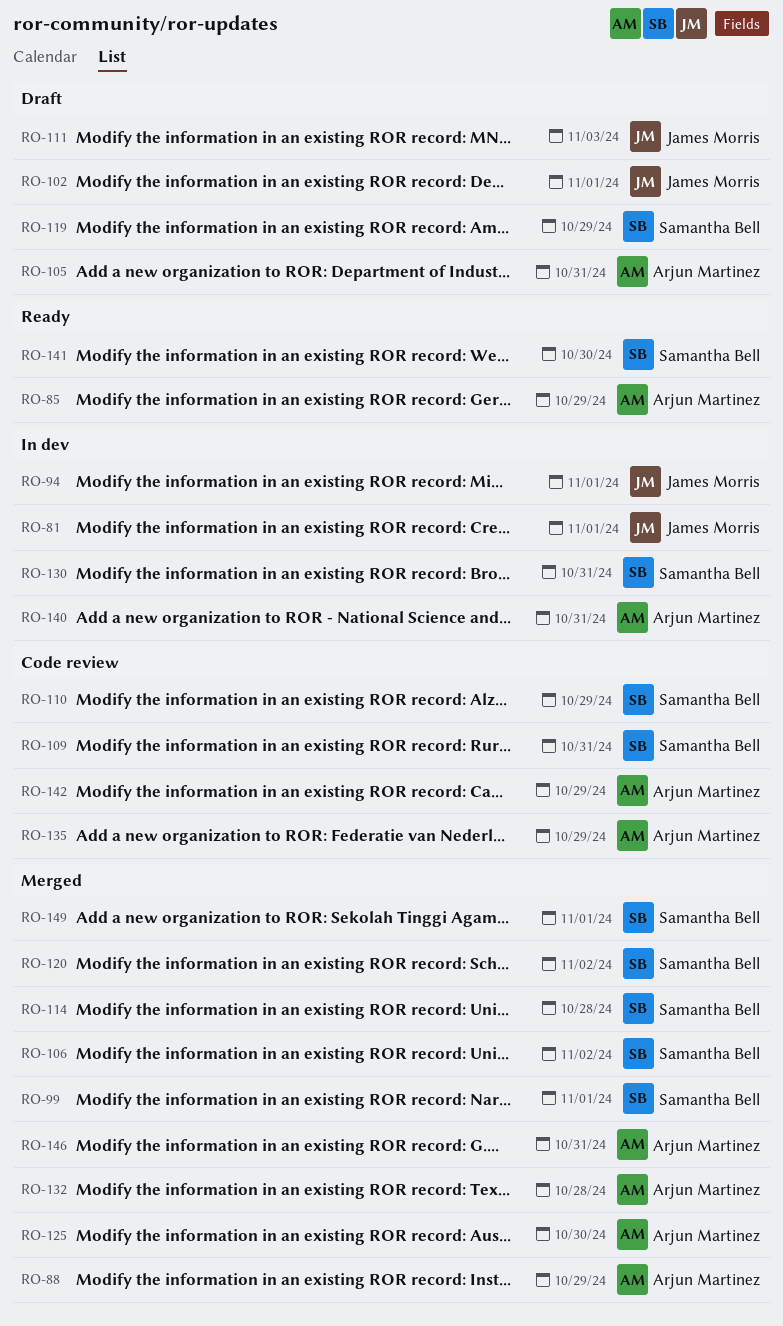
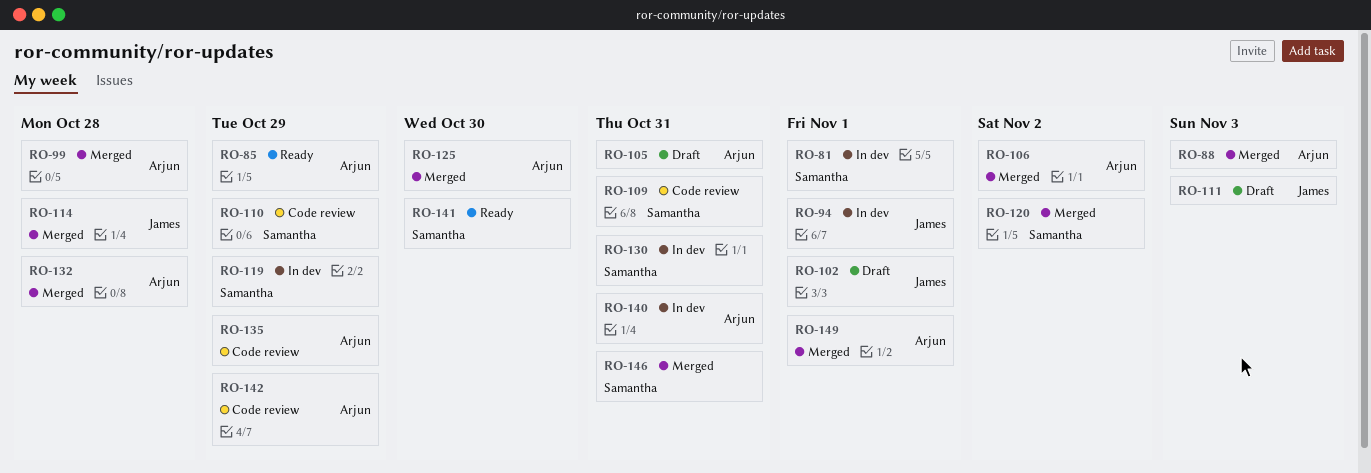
RO-81, owner: James Morris -> Samantha Bell
RO-88, due: Oct 29 -> Nov 3
RO-99, owner: Samantha Bell -> Arjun Martinez
RO-99, due: Nov 1 -> Oct 28
RO-106, owner: Samantha Bell -> Arjun Martinez
RO-114, owner: Samantha Bell -> James Morris
RO-119, status: Draft -> In dev
RO-146, owner: Arjun Martinez -> Samantha Bell
RO-149, owner: Samantha Bell -> Arjun Martinez

